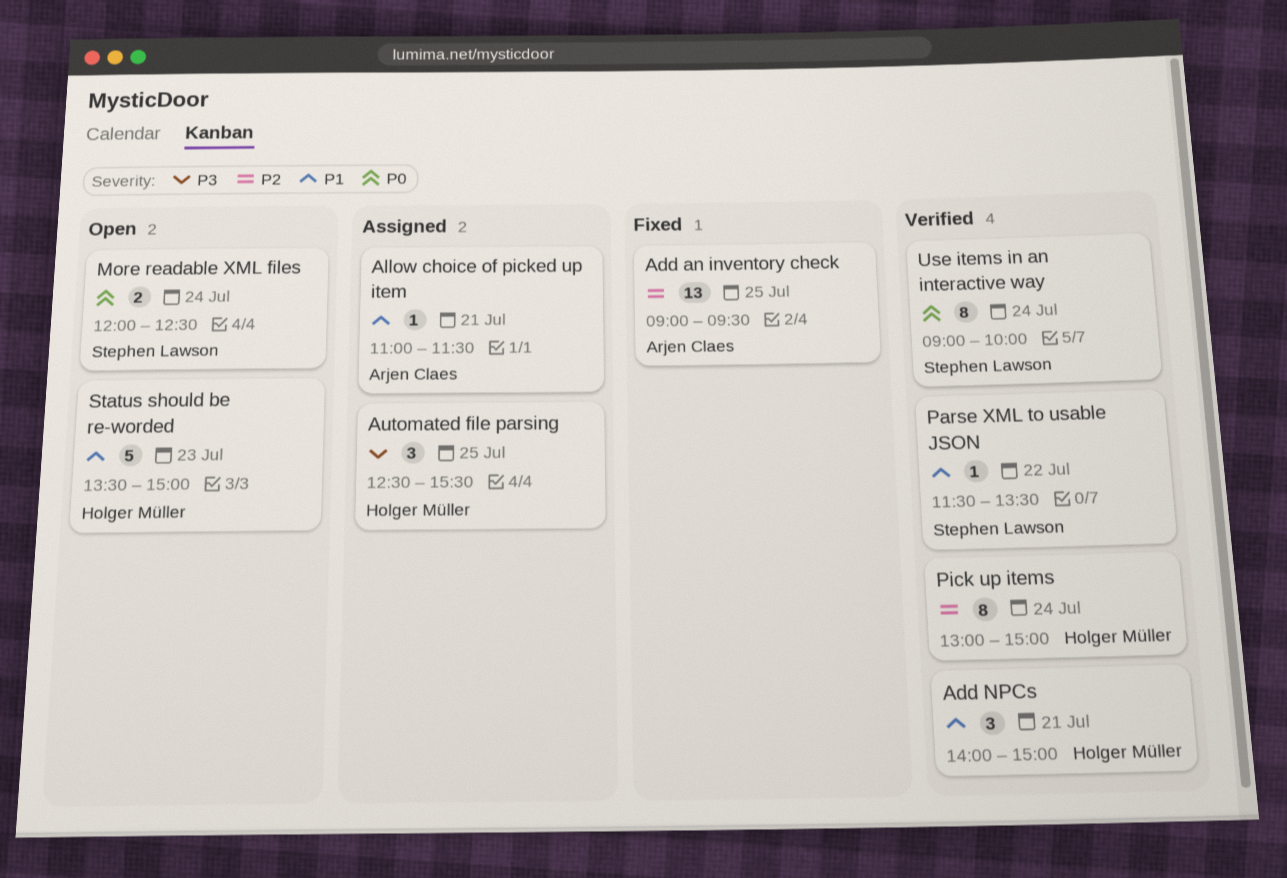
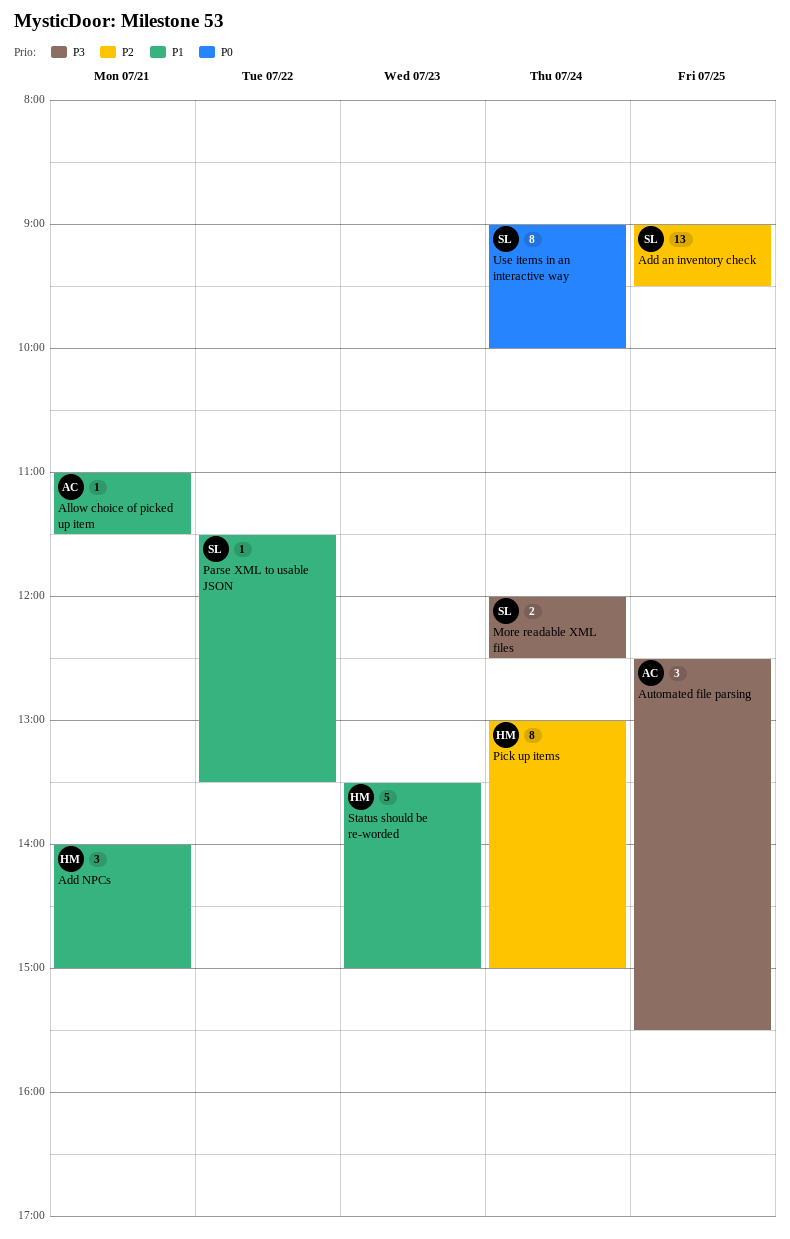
Add an inventory check, owner: Arjen Claes -> Stephen Lawson
Automated file parsing, owner: Holger Müller -> Arjen Claes
More readable XML files, priority: P0 -> P3

